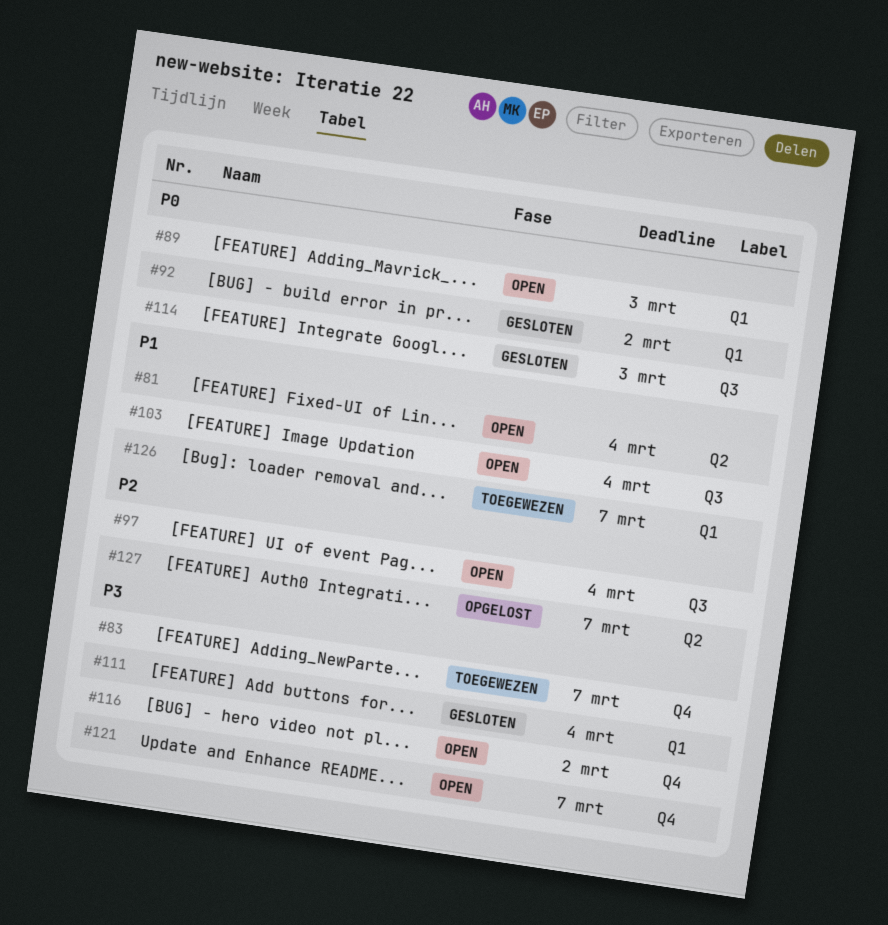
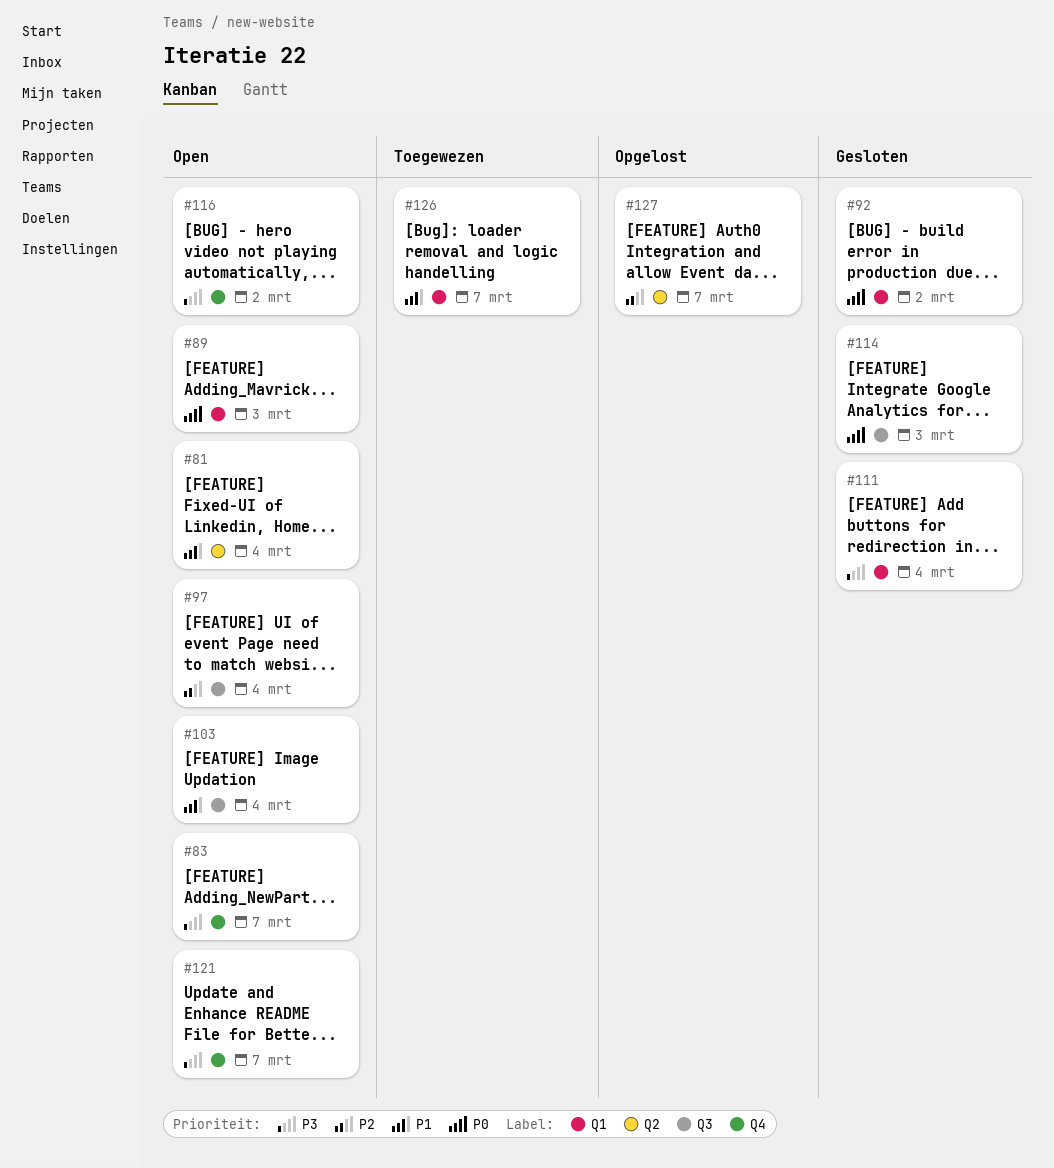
#83, status: Toegewezen -> Open

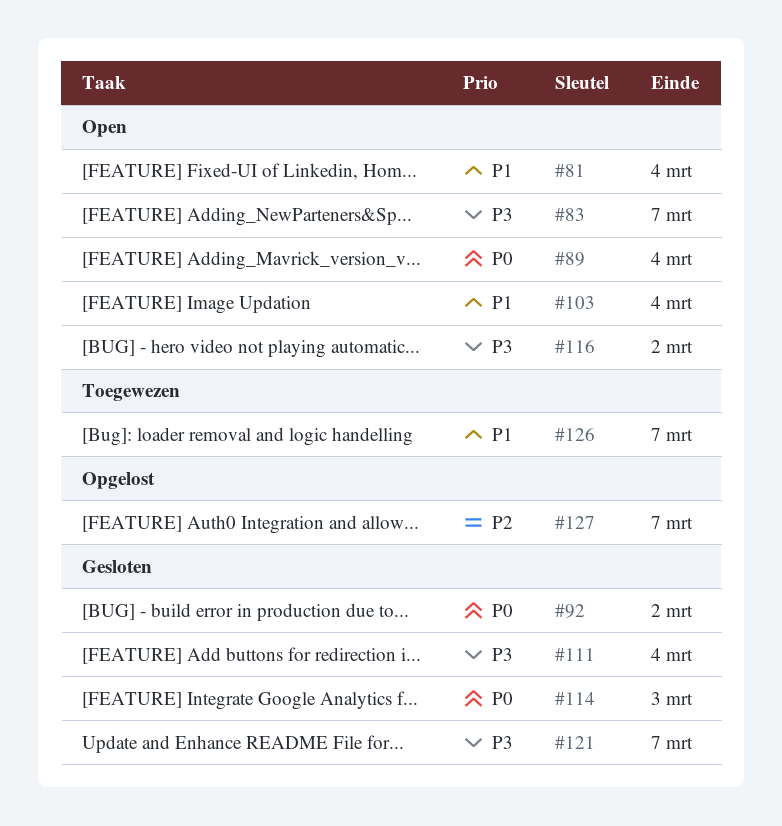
#89, due: Mar 3 -> Mar 4
#97: present -> none
#121, status: Open -> Gesloten

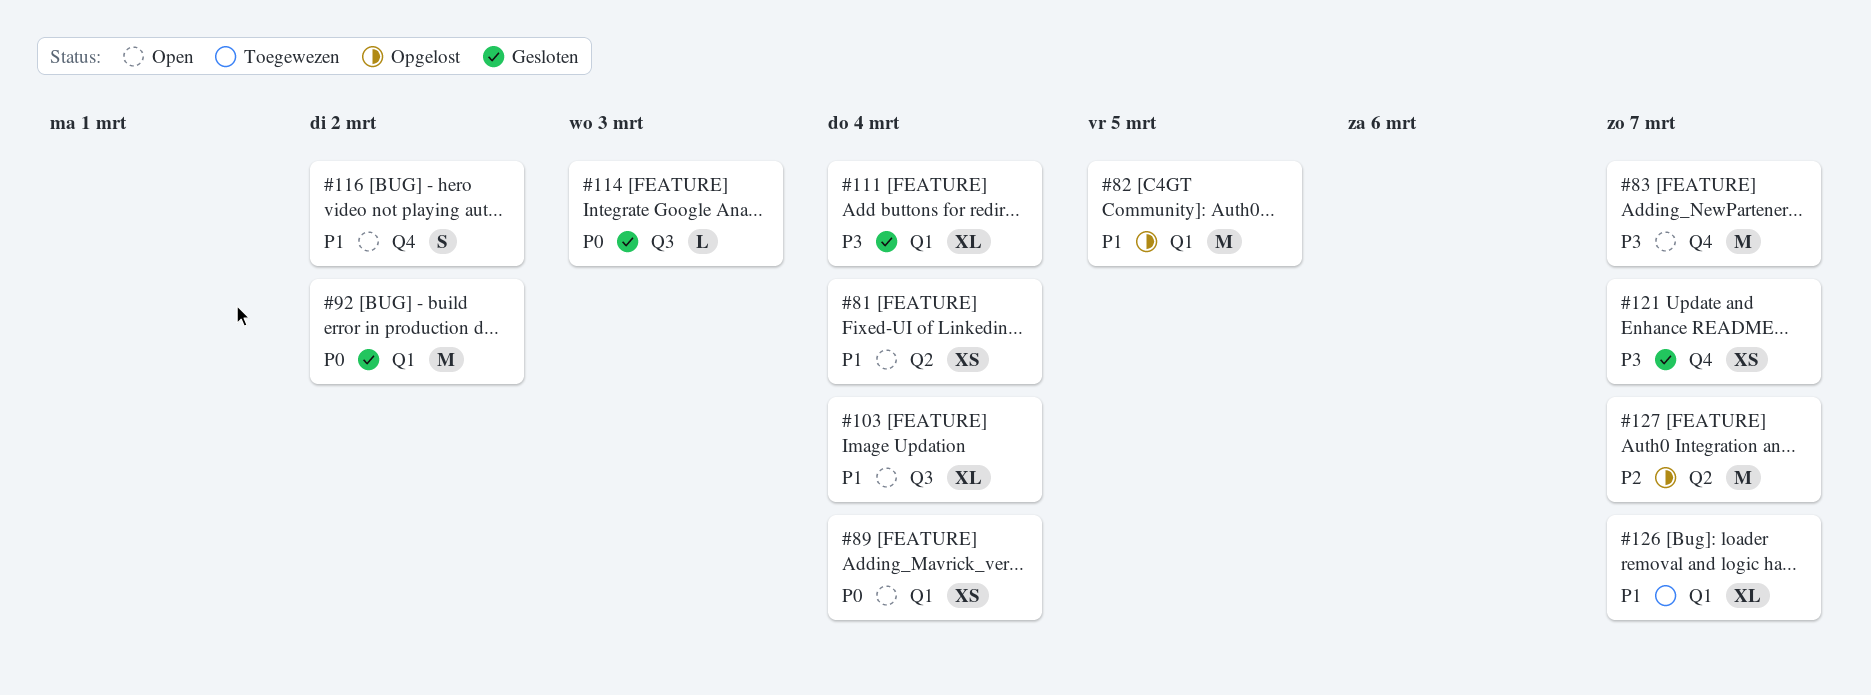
#82: none -> present
#116, priority: P3 -> P1

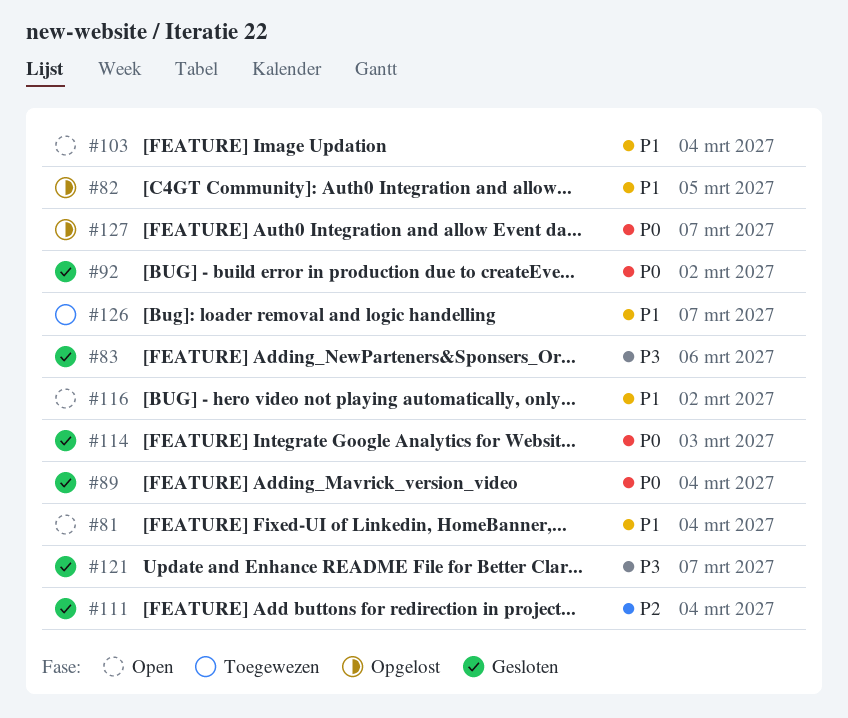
#83, status: Open -> Gesloten
#83, due: Mar 7 -> Mar 6
#89, status: Open -> Gesloten
#111, priority: P3 -> P2
#127, priority: P2 -> P0

